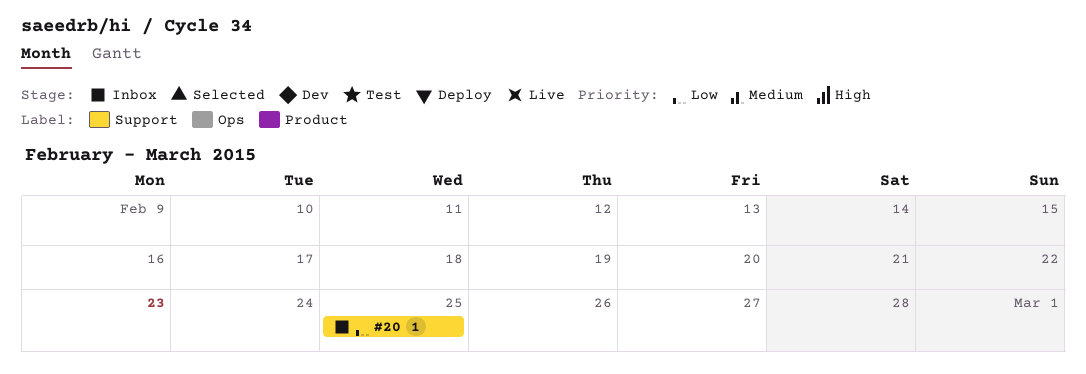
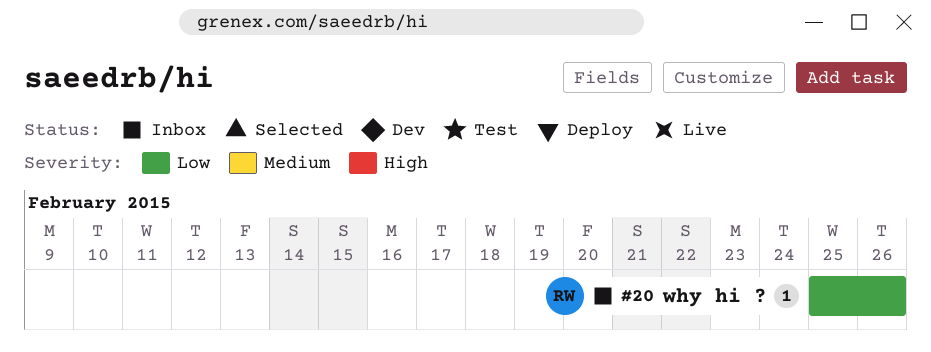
#20, due: Feb 25 -> Feb 26

